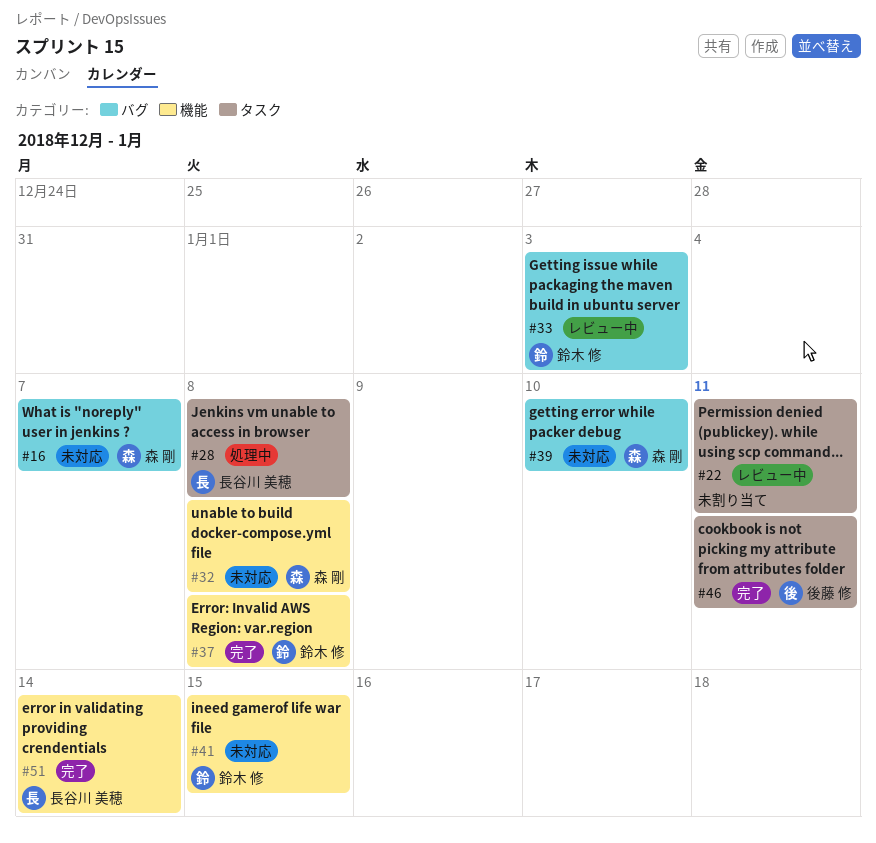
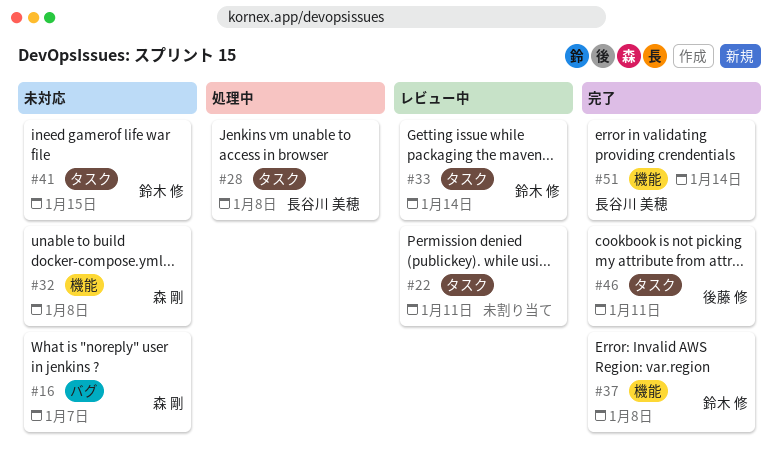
#33, label: バグ -> タスク
#33, due: Jan 3 -> Jan 14
#39: present -> none
#41, label: 機能 -> タスク

